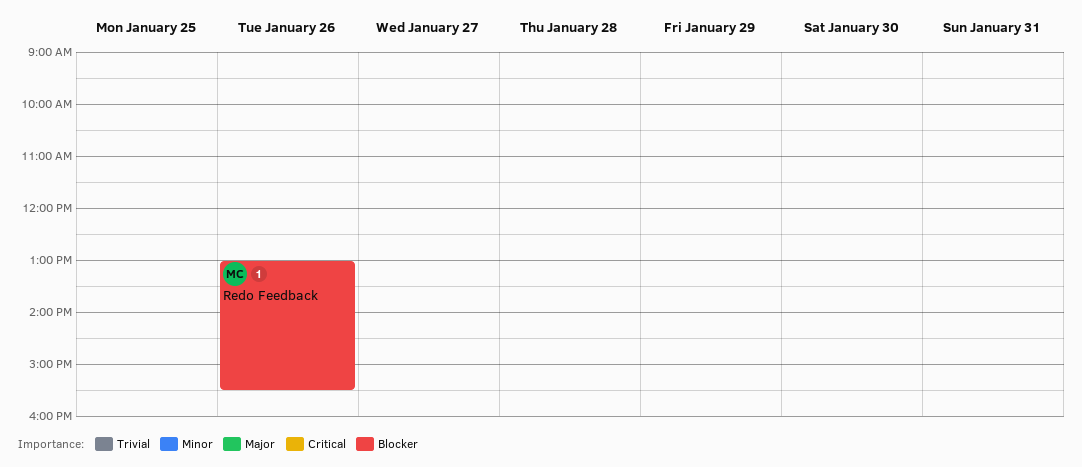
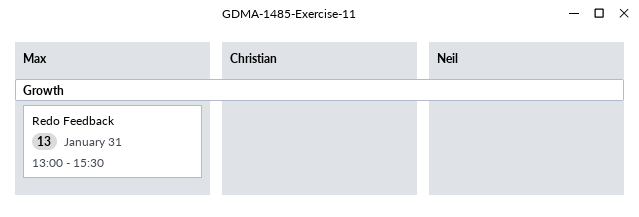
Redo Feedback, estimate: 1 -> 13
Redo Feedback, day: Jan 26 -> Jan 31

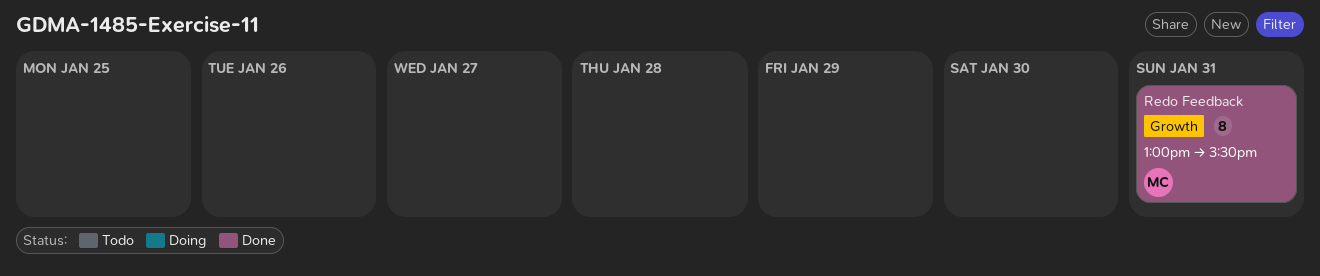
Redo Feedback, estimate: 13 -> 8

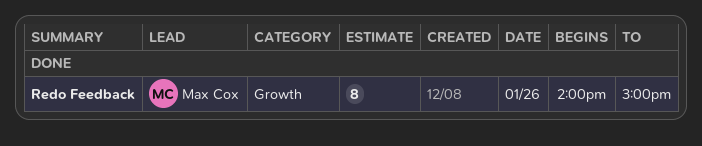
Redo Feedback, day: Jan 31 -> Jan 26
Redo Feedback, begins: 13:00 -> 14:00
Redo Feedback, ends: 15:30 -> 15:00

